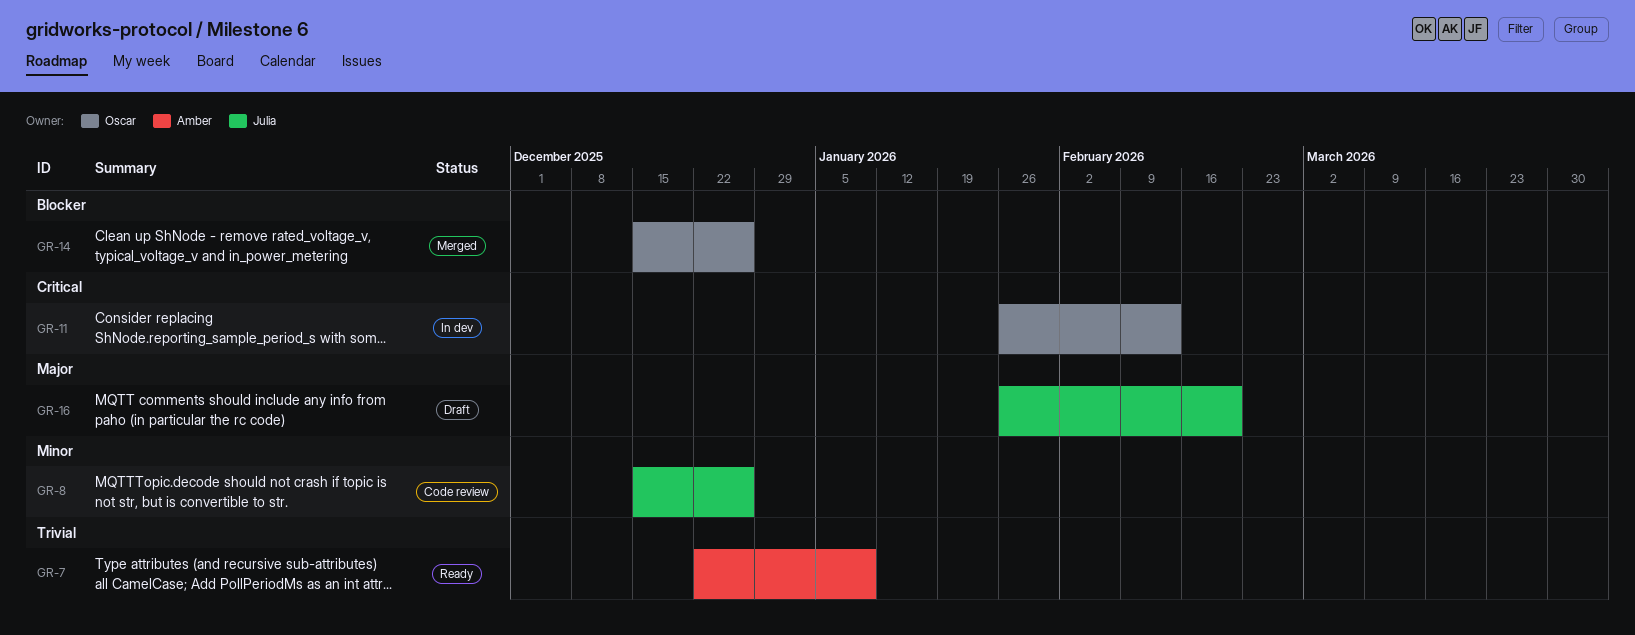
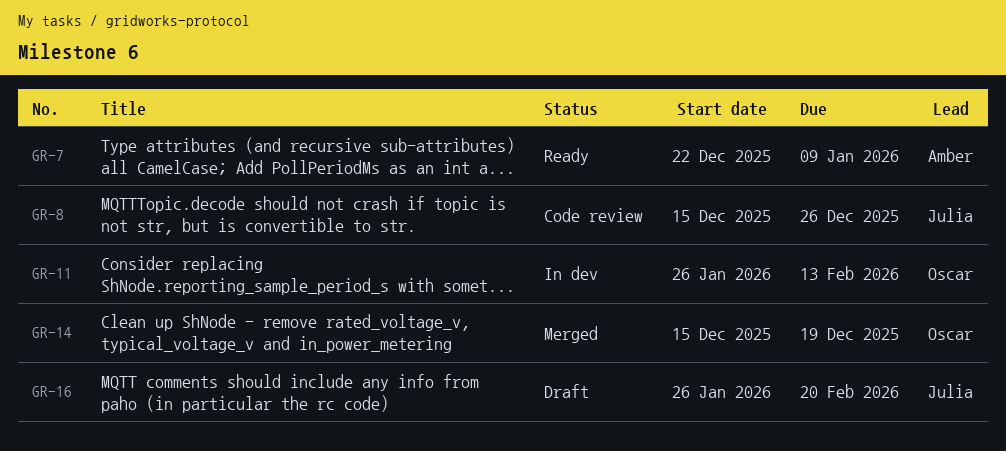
GR-14, due: Dec 26 -> Dec 19

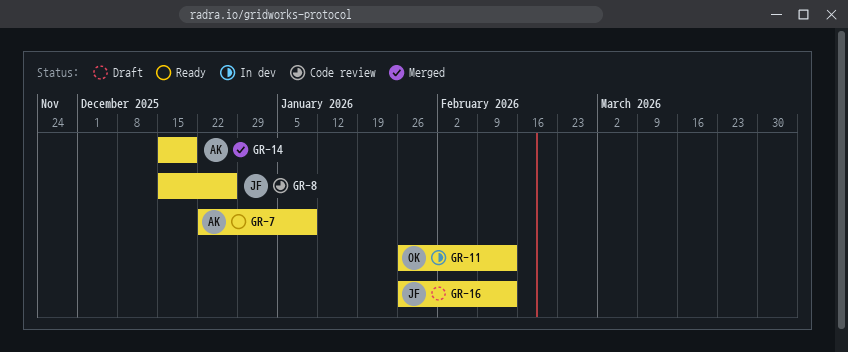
GR-14, owner: Oscar -> Amber
GR-16, due: Feb 20 -> Feb 13

